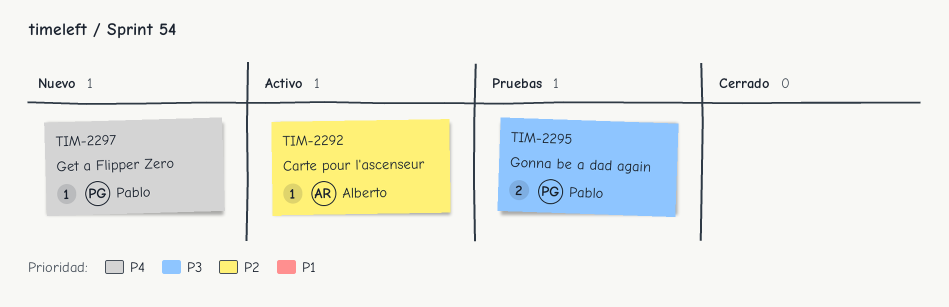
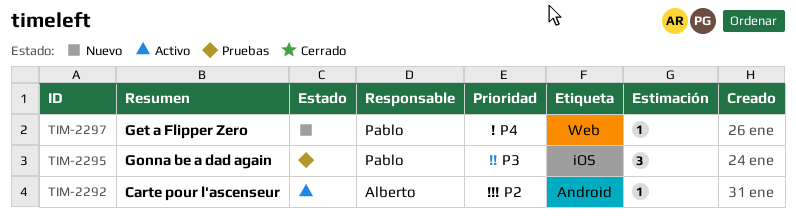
TIM-2295, estimate: 2 -> 3

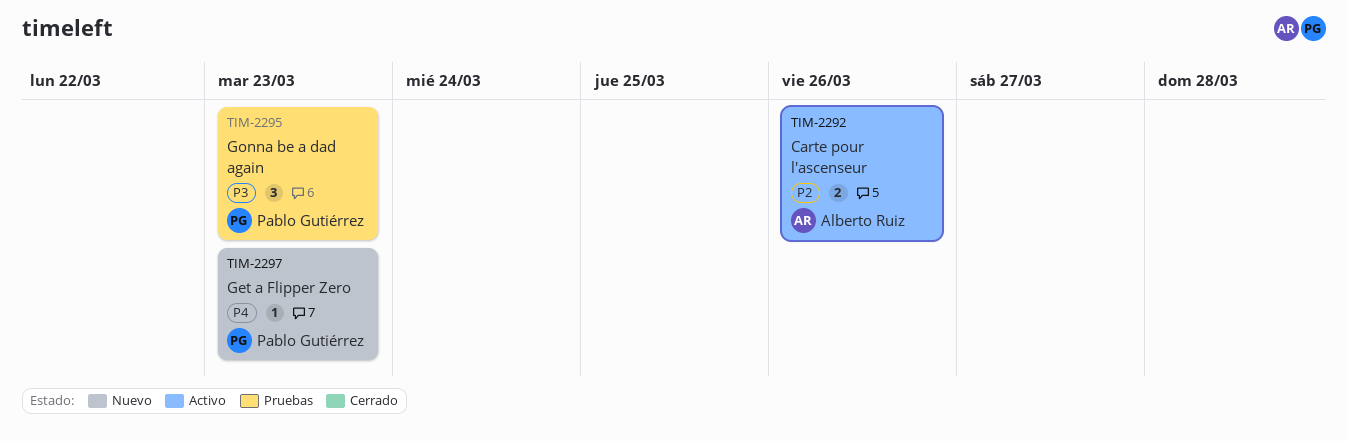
TIM-2292, estimate: 1 -> 2

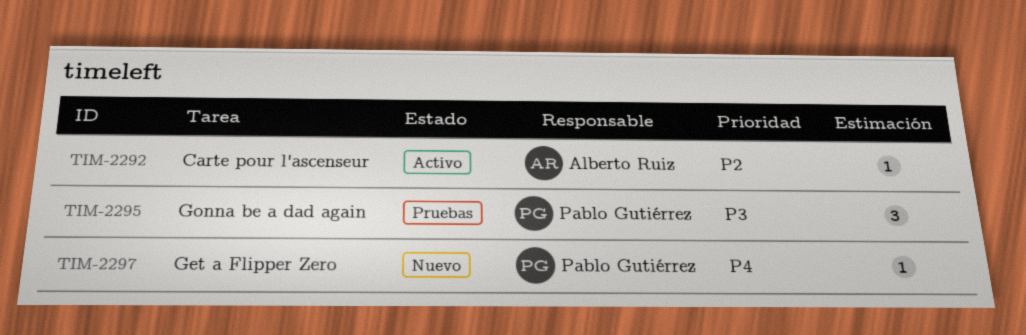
TIM-2292, estimate: 2 -> 1

